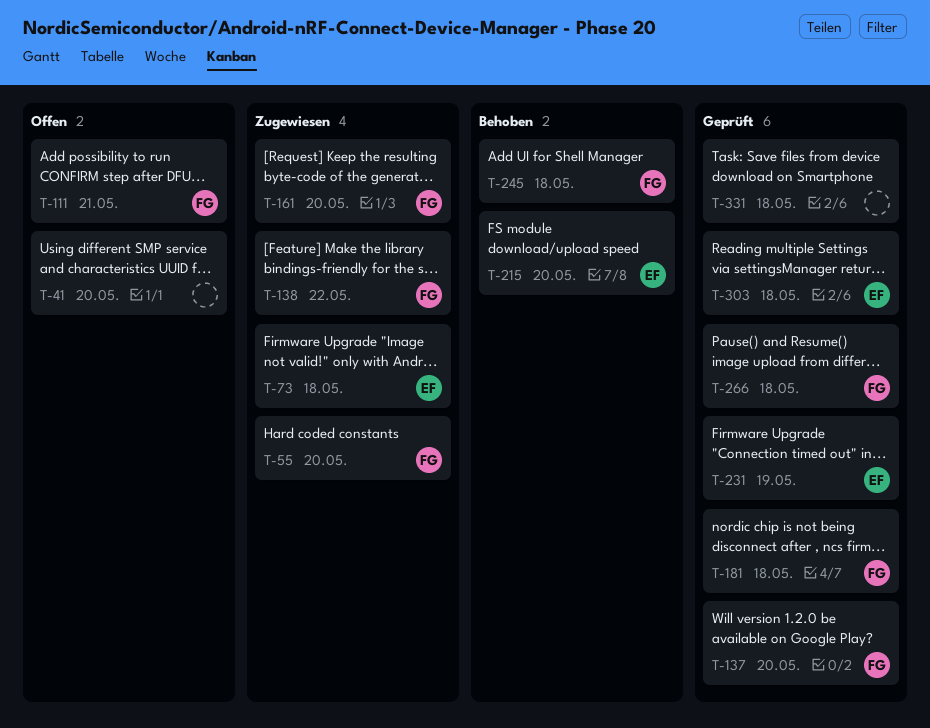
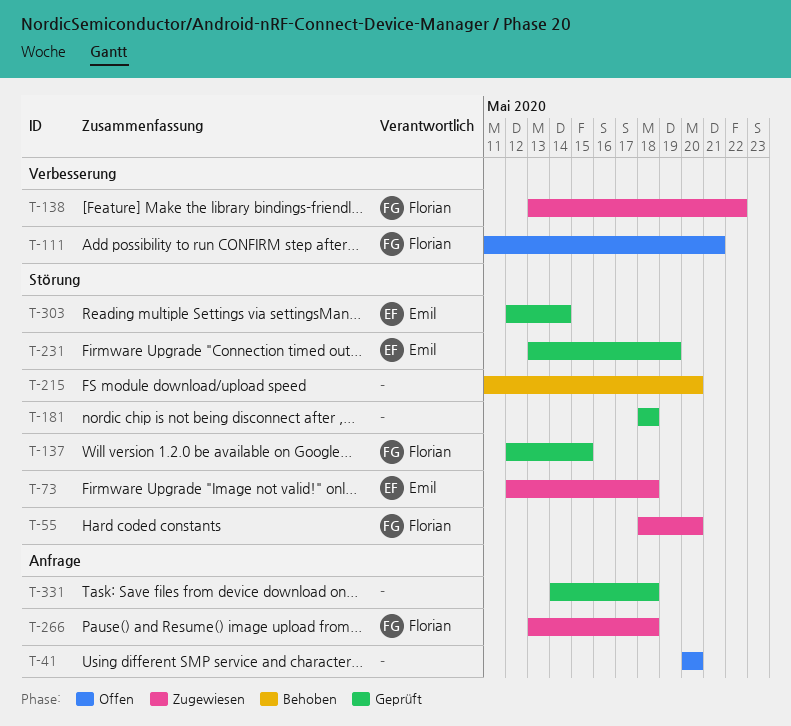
T-137, due: May 20 -> May 15
T-161: present -> none
T-181, owner: Florian -> none
T-215, owner: Emil -> none
T-245: present -> none
T-266, status: Geprüft -> Zugewiesen
T-303, due: May 18 -> May 14

